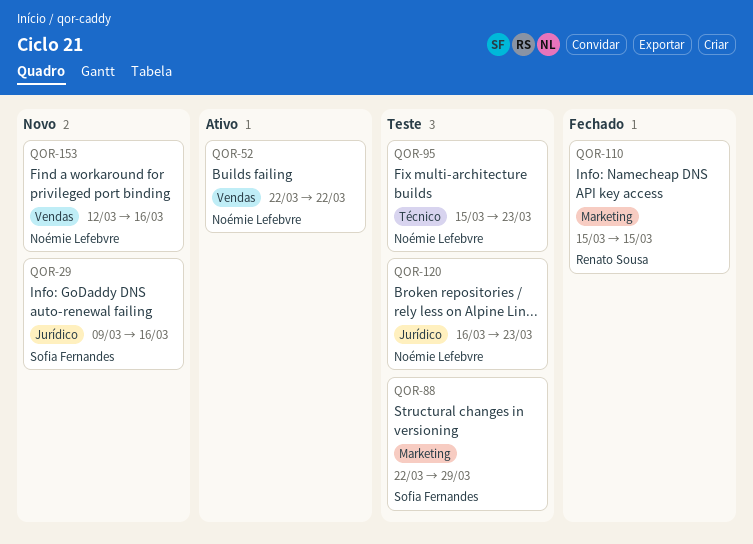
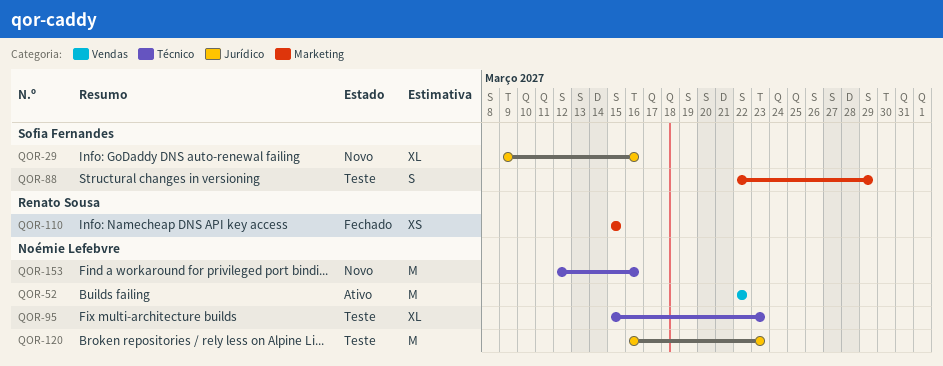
QOR-153, label: Vendas -> Técnico

